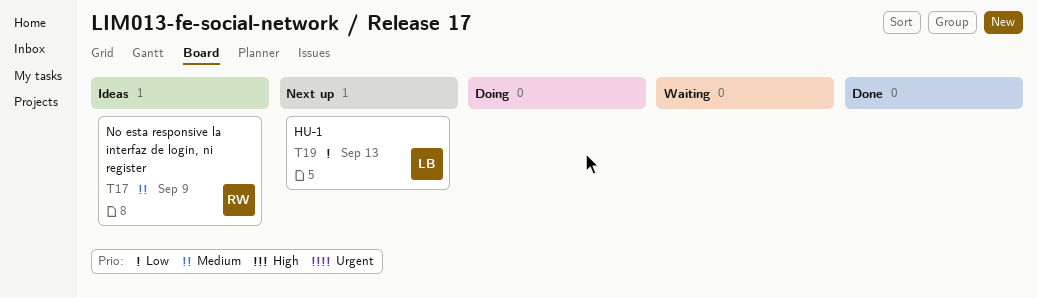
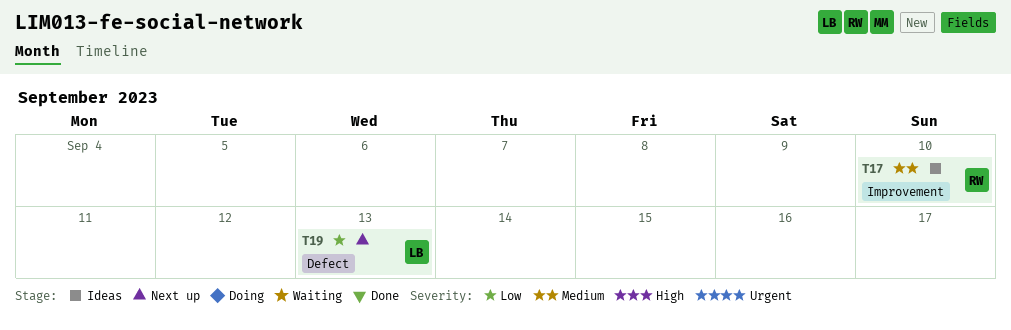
T17, due: Sep 9 -> Sep 10

